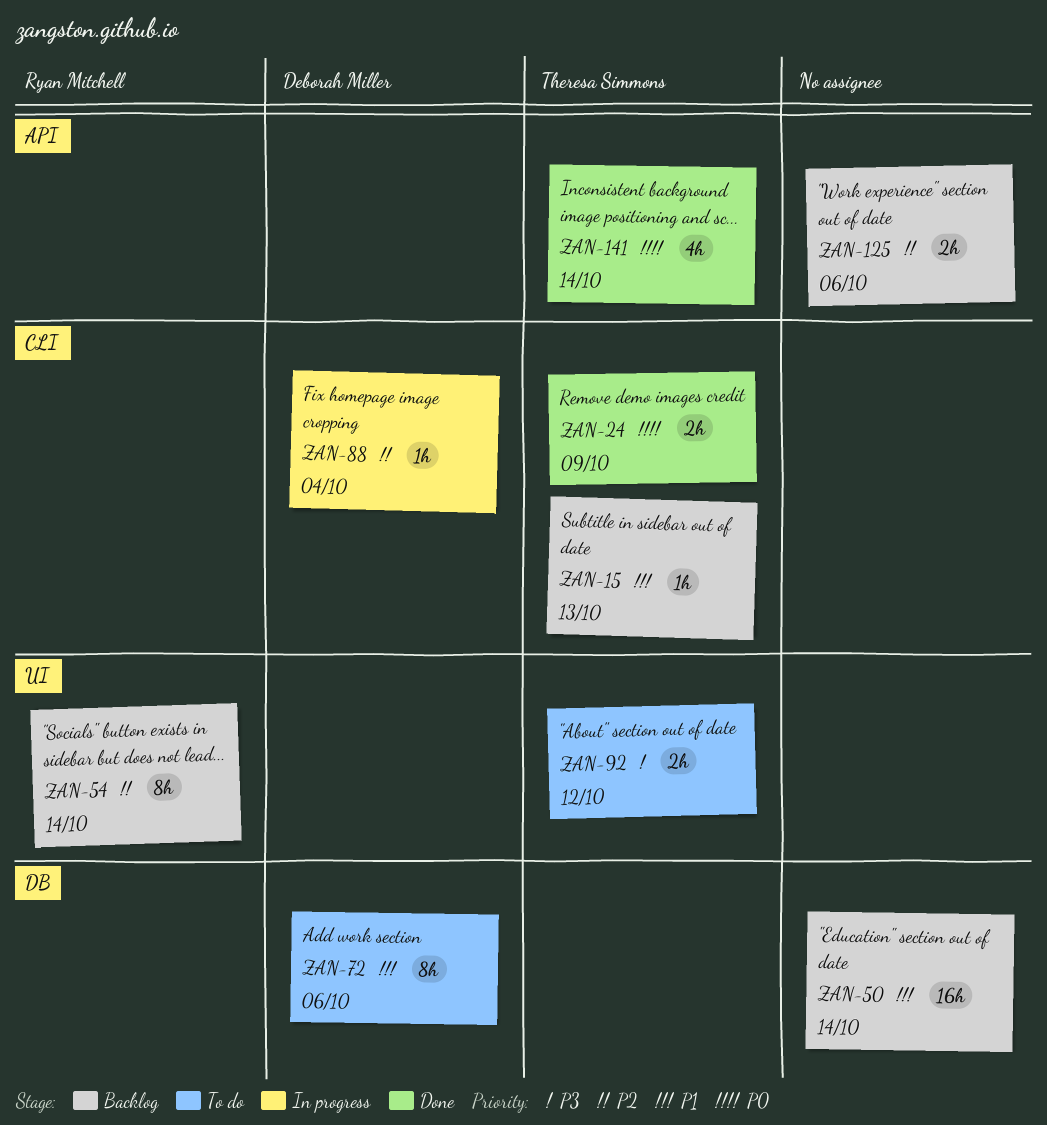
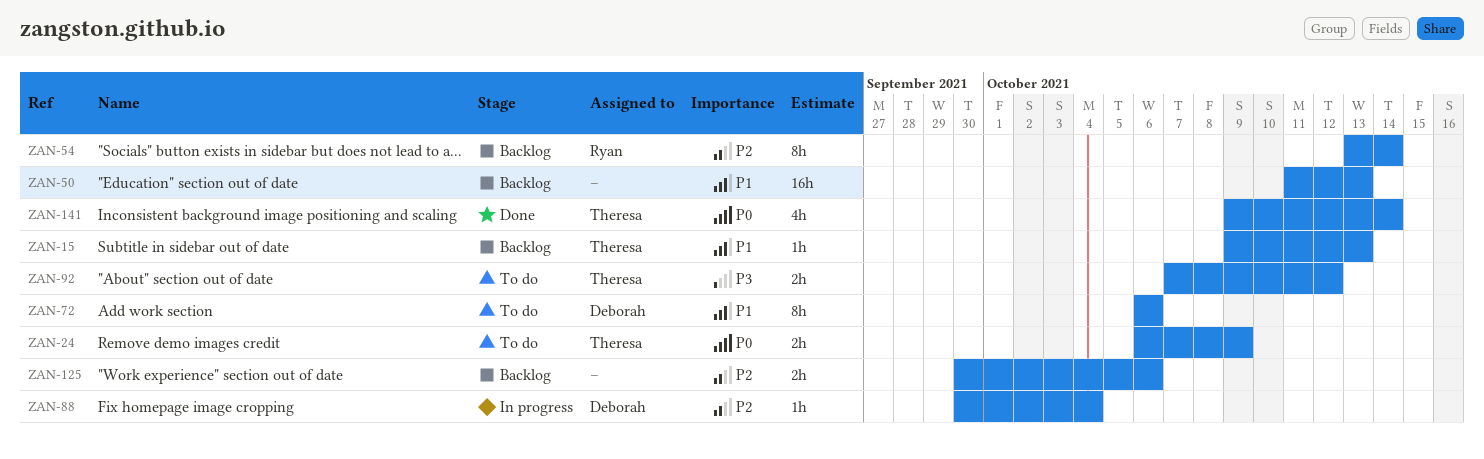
ZAN-24, status: Done -> To do
ZAN-50, due: Oct 14 -> Oct 13

